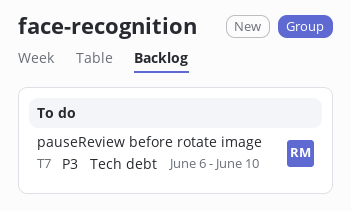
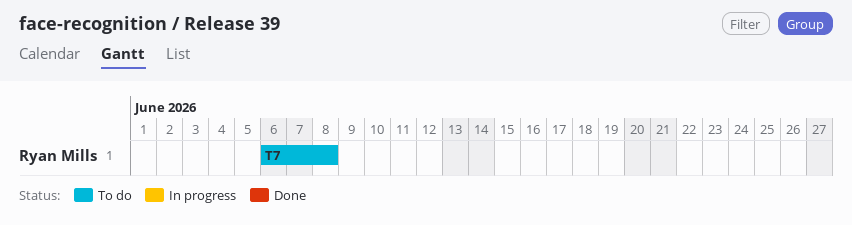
T7, due: Jun 10 -> Jun 8

